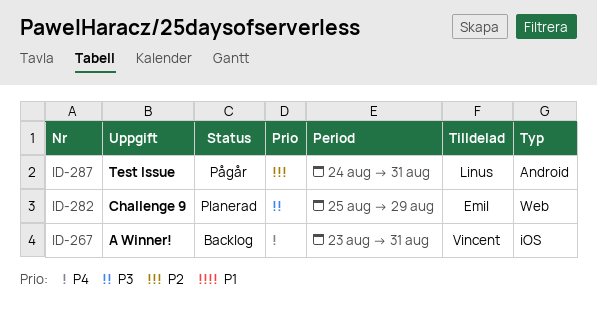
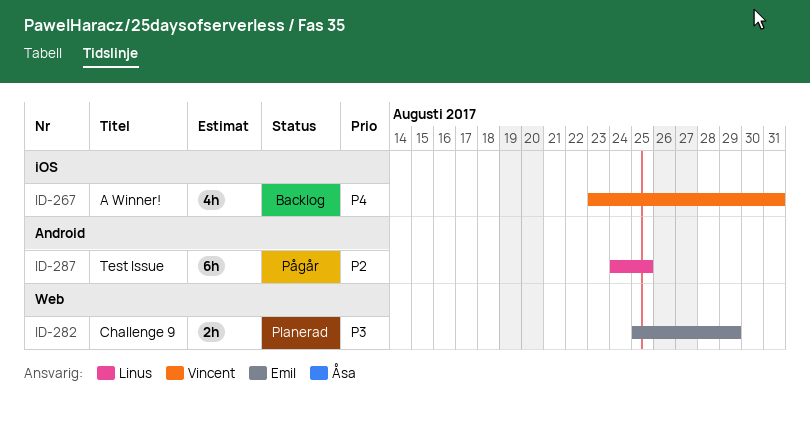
ID-287, due: Aug 31 -> Aug 25

